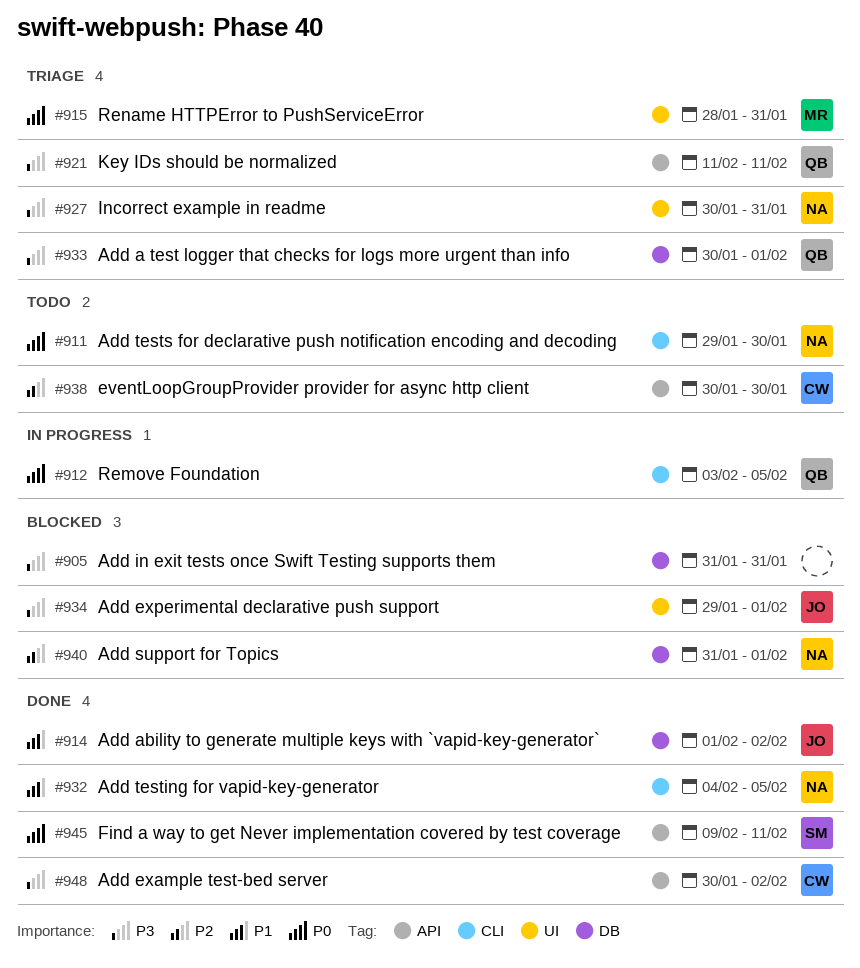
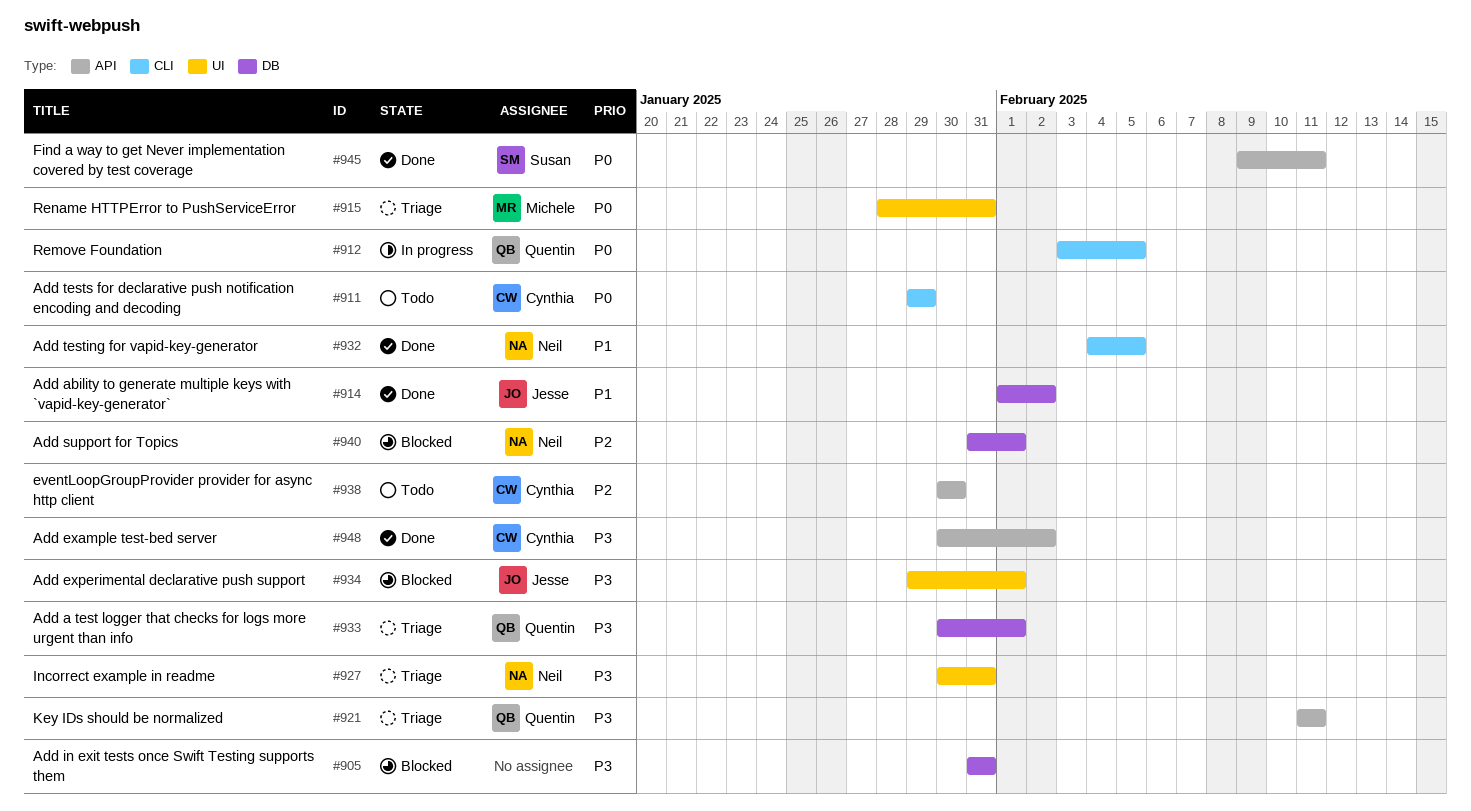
#911, owner: Neil -> Cynthia
#911, due: Jan 30 -> Jan 29

